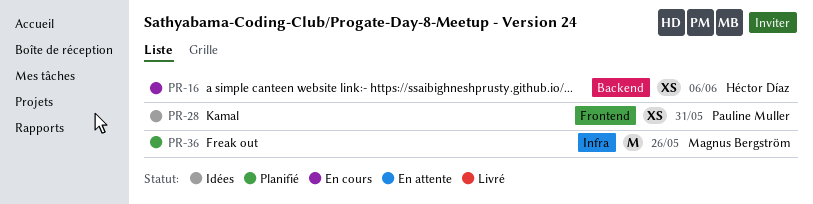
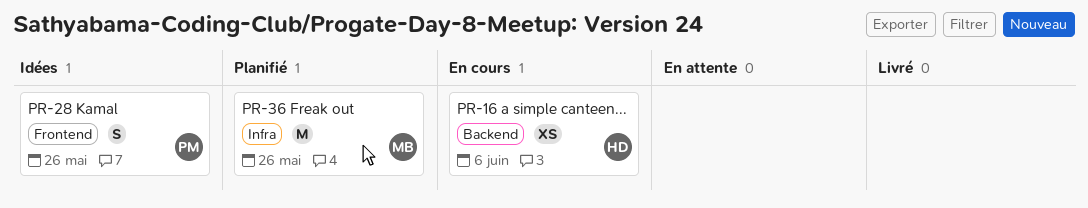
PR-28, estimate: XS -> S
PR-28, due: May 31 -> May 26

